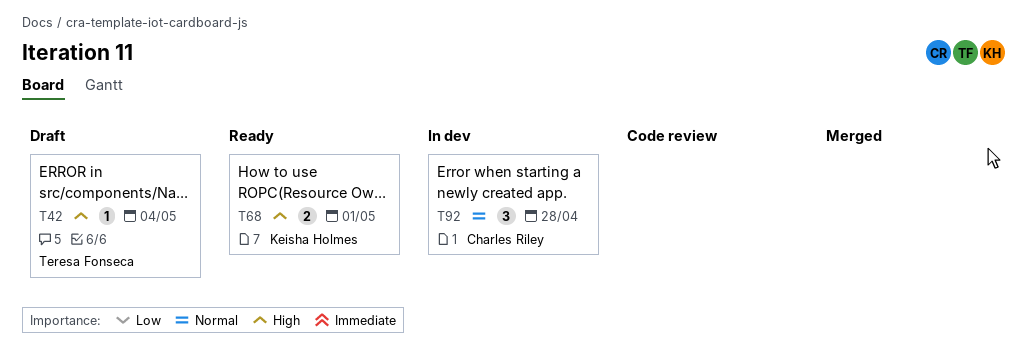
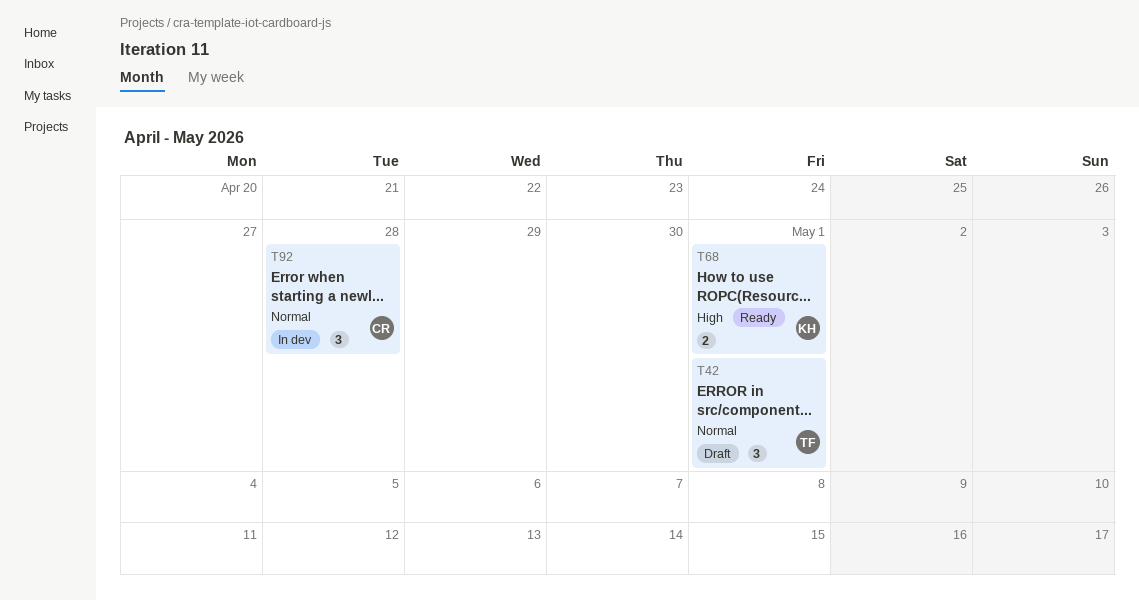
T42, priority: High -> Normal
T42, estimate: 1 -> 3
T42, due: May 4 -> May 1

